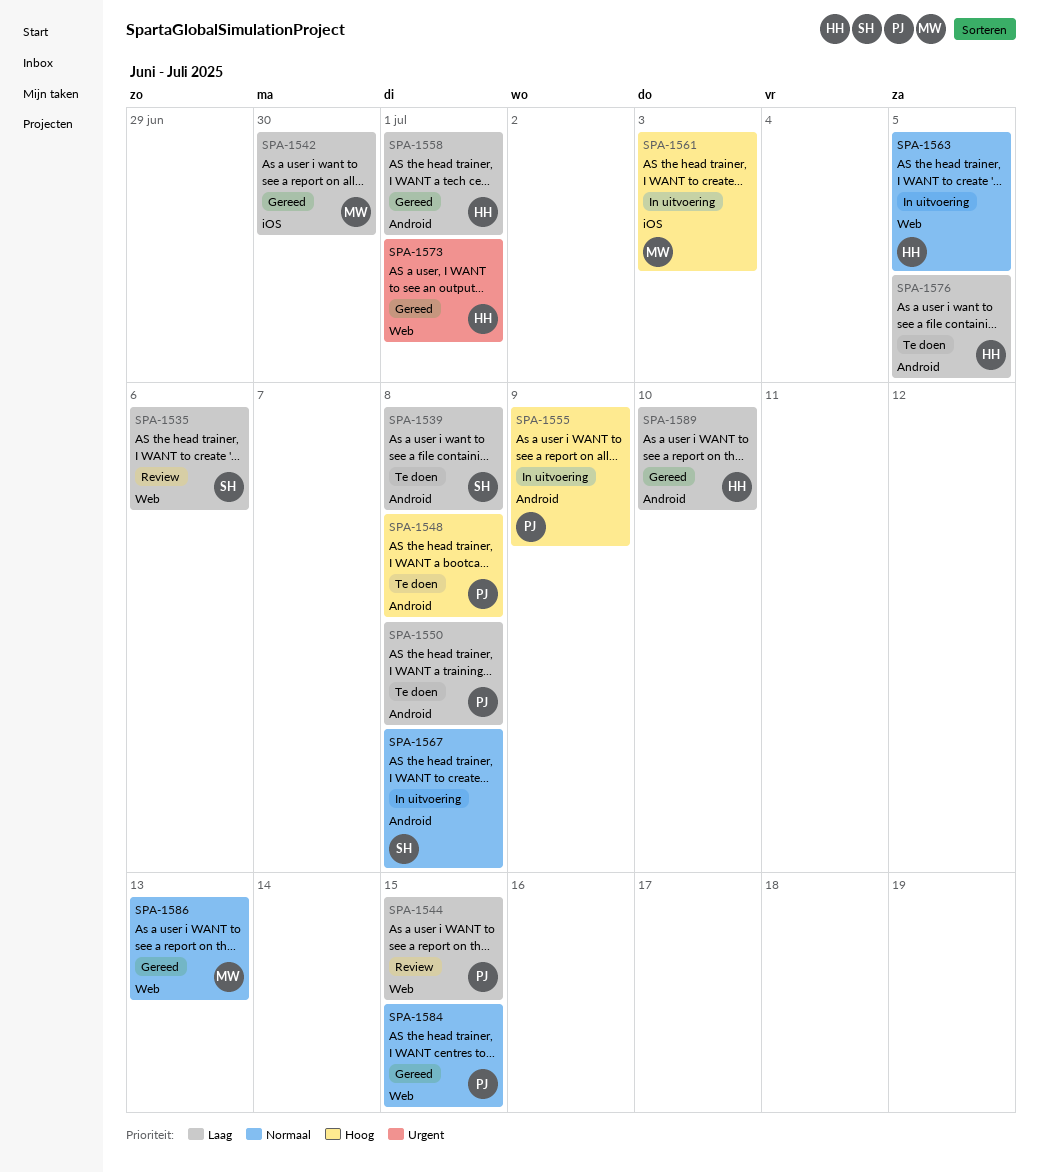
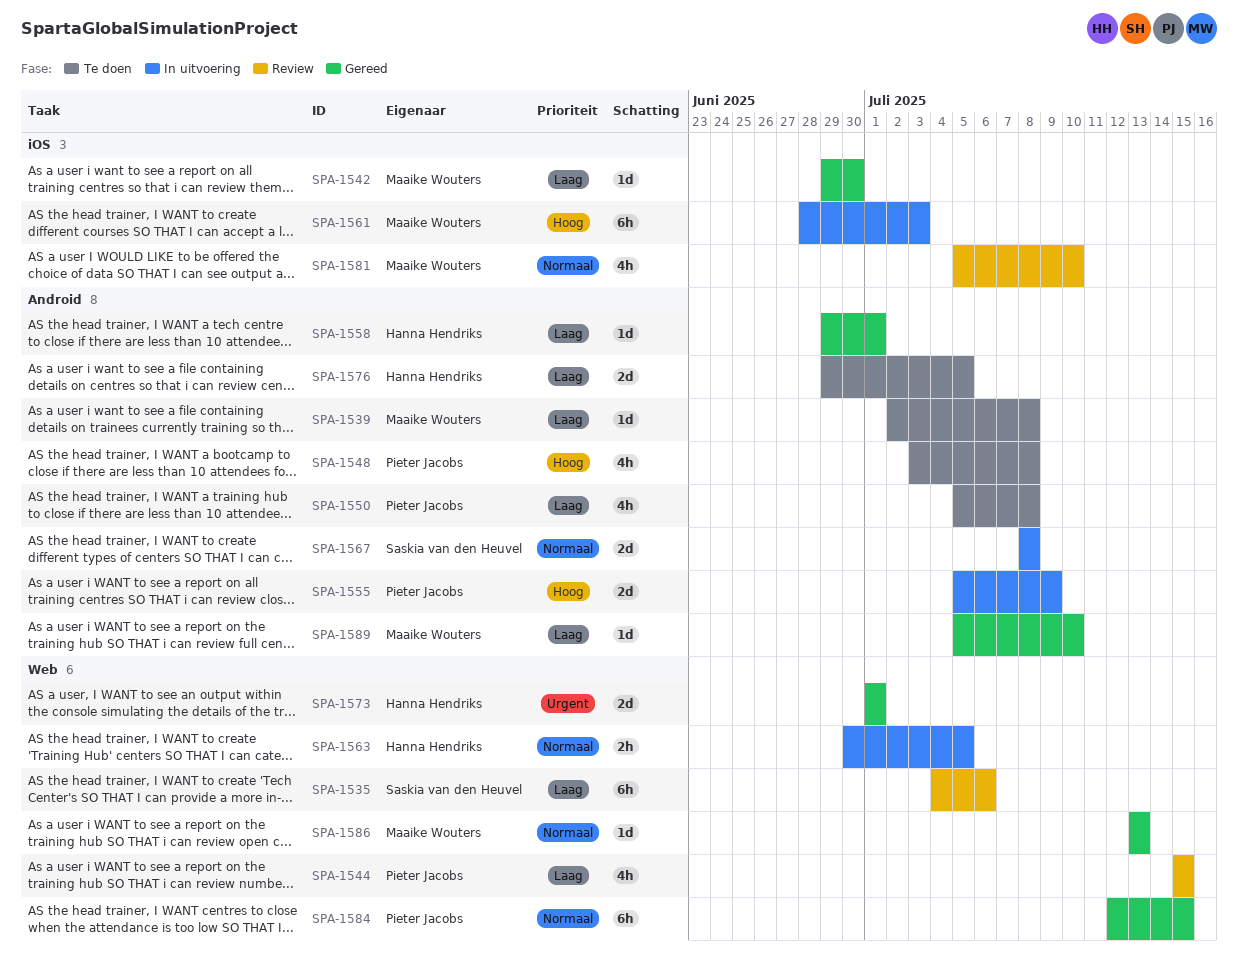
SPA-1539, owner: Saskia van den Heuvel -> Maaike Wouters
SPA-1581: none -> present
SPA-1589, owner: Hanna Hendriks -> Maaike Wouters

